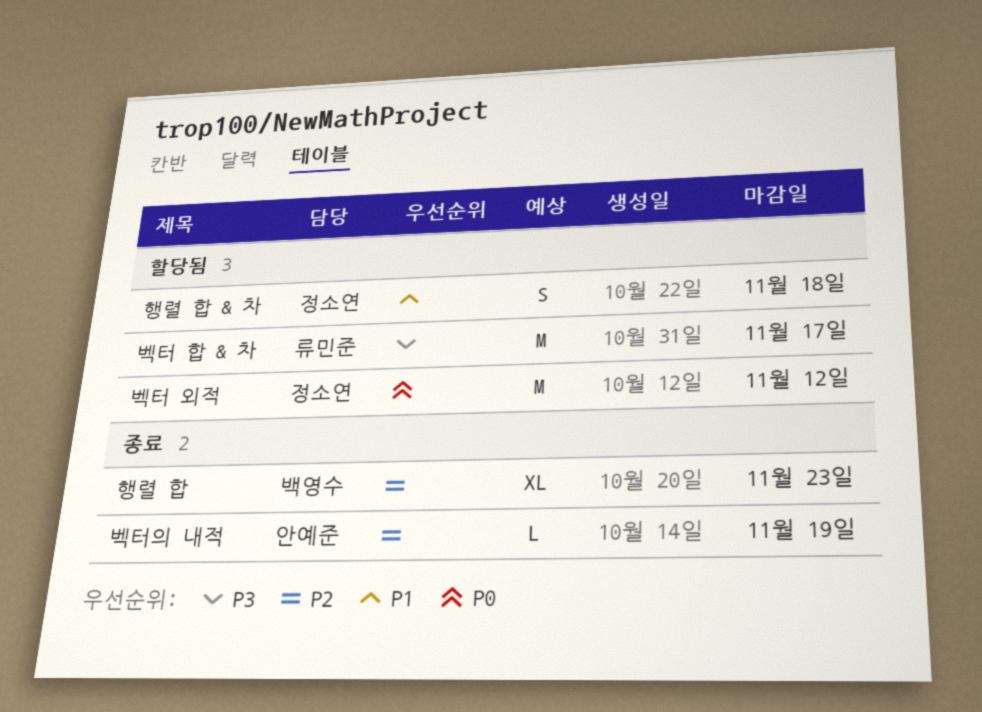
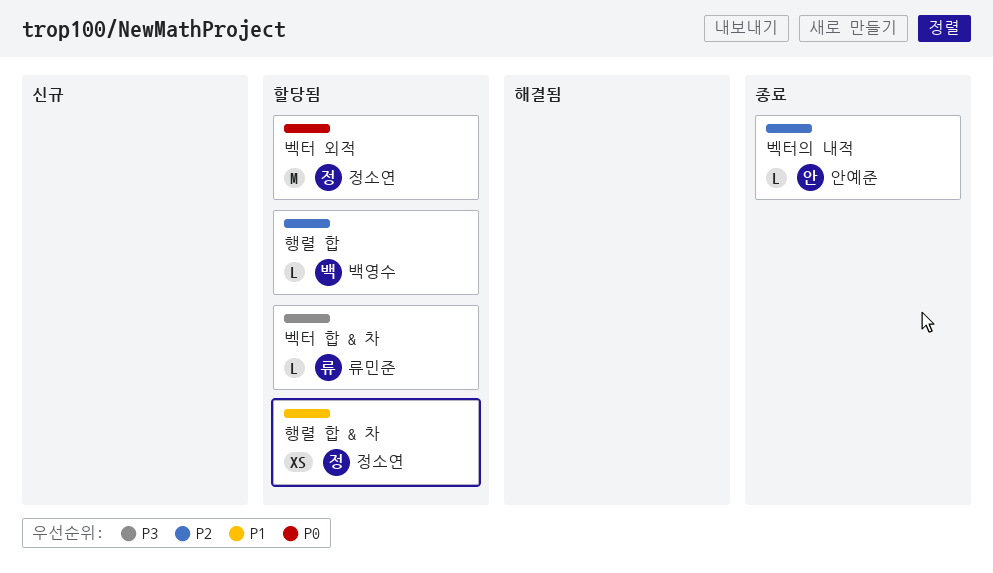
벡터 합 & 차, estimate: M -> L
행렬 합, status: 종료 -> 할당됨
행렬 합, estimate: XL -> L
행렬 합 & 차, estimate: S -> XS

